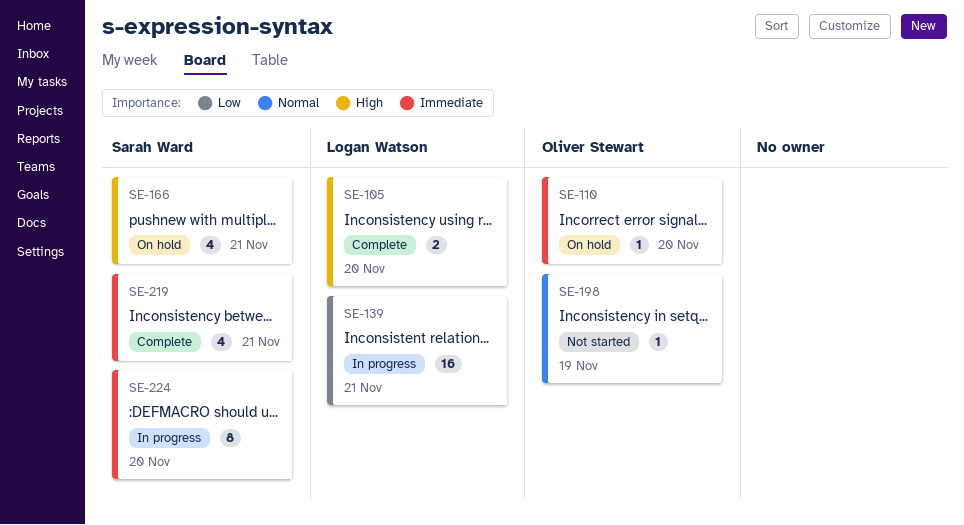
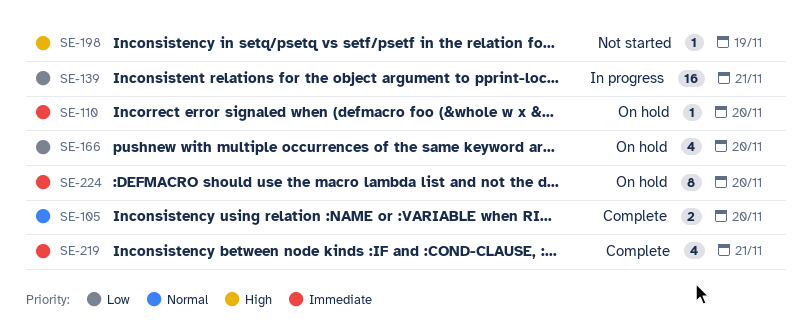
SE-105, priority: High -> Normal
SE-166, priority: High -> Low
SE-166, due: Nov 21 -> Nov 20
SE-198, priority: Normal -> High
SE-224, status: In progress -> On hold

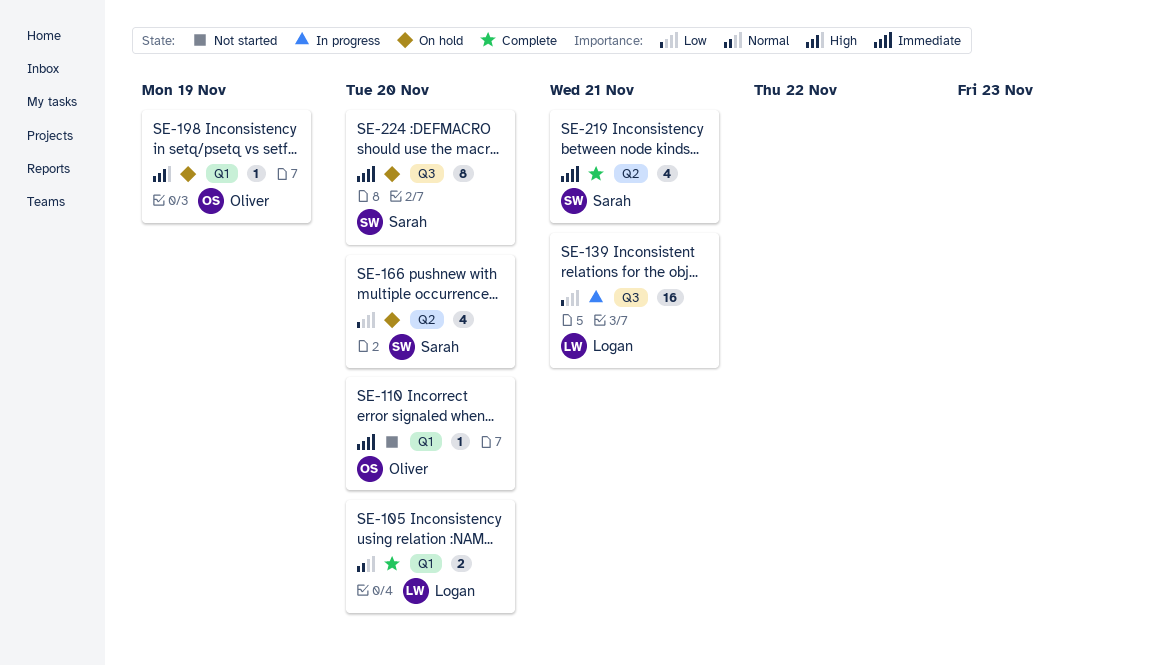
SE-110, status: On hold -> Not started
SE-198, status: Not started -> On hold

